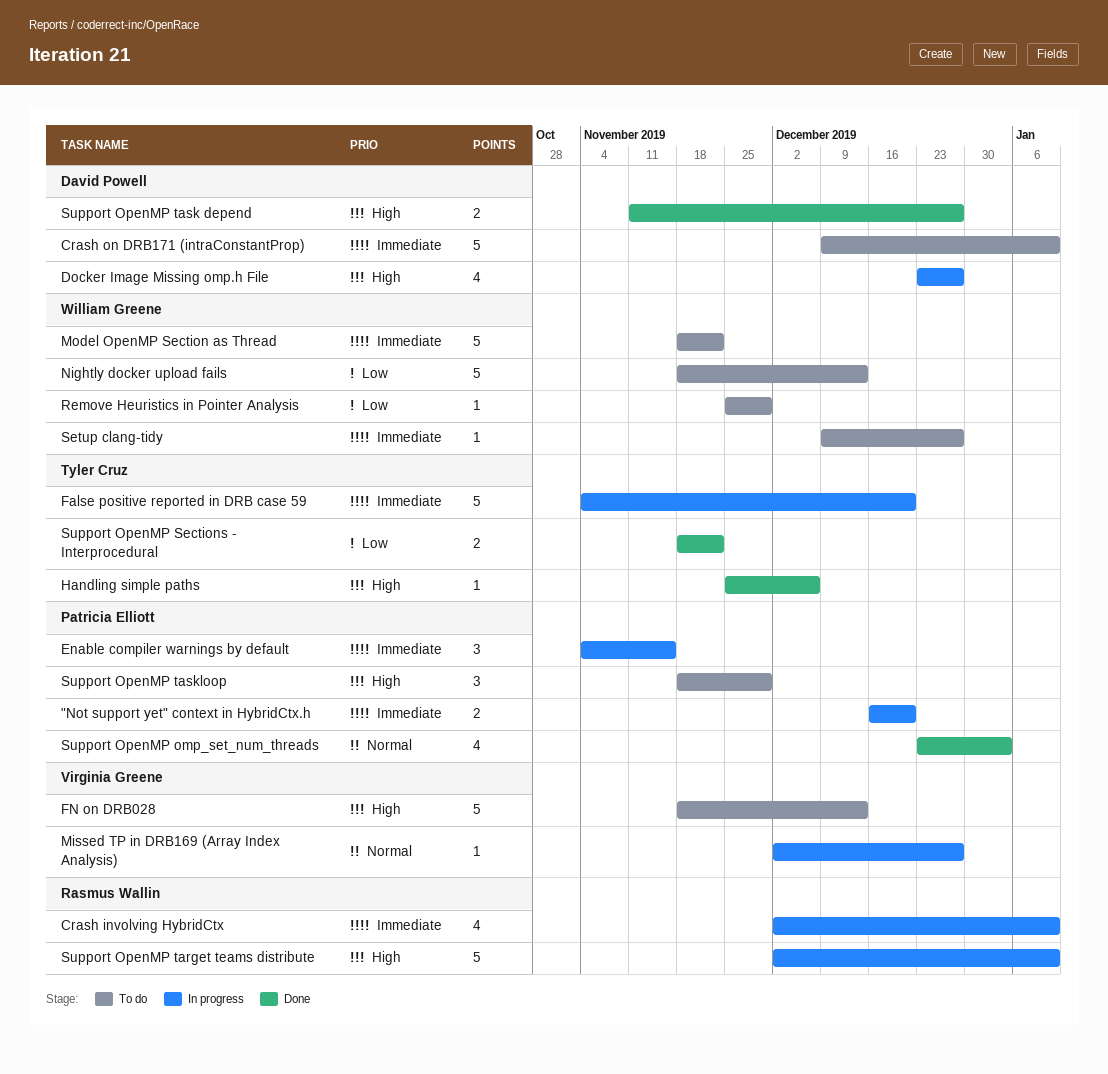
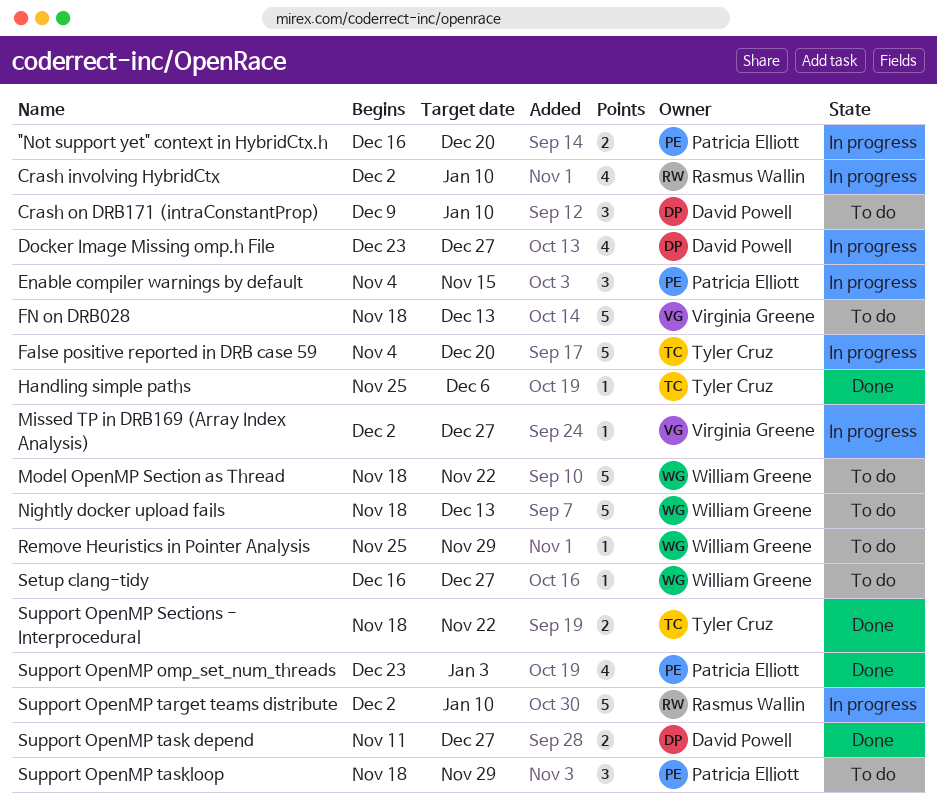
Crash on DRB171 (intraConstantProp), estimate: 5 -> 3
Setup clang-tidy, start: Dec 9 -> Dec 16

